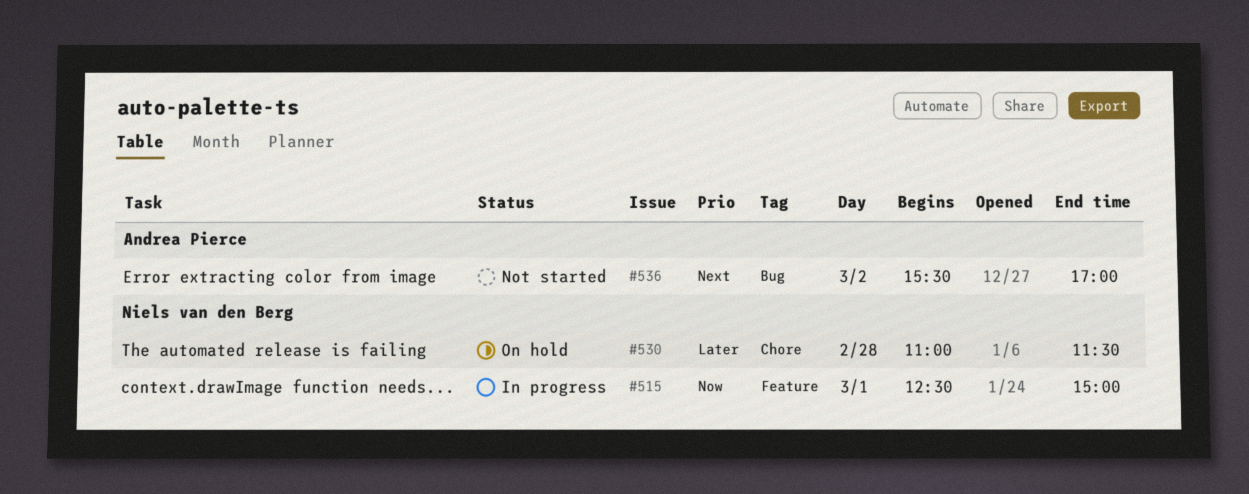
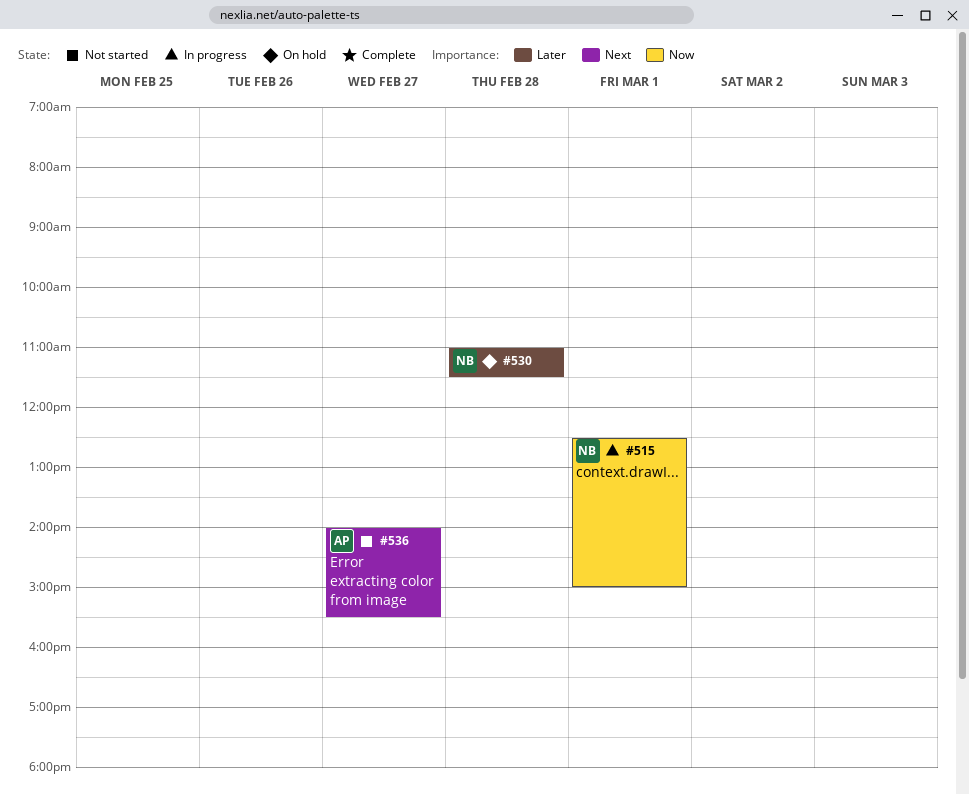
#536, day: Mar 2 -> Feb 27
#536, begins: 15:30 -> 14:00
#536, ends: 17:00 -> 15:30

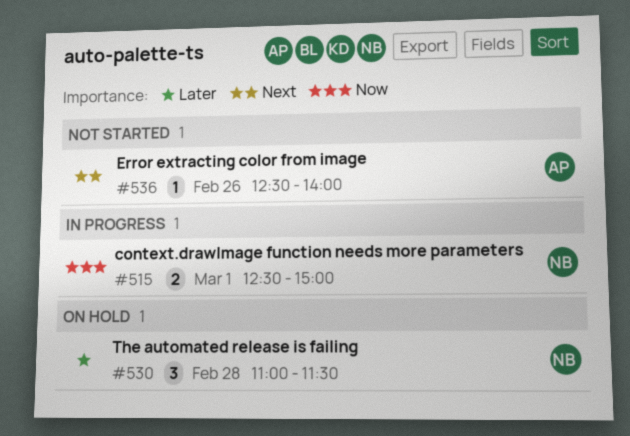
#536, day: Feb 27 -> Feb 26
#536, begins: 14:00 -> 12:30
#536, ends: 15:30 -> 14:00

